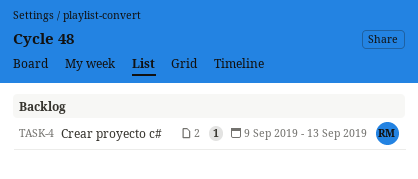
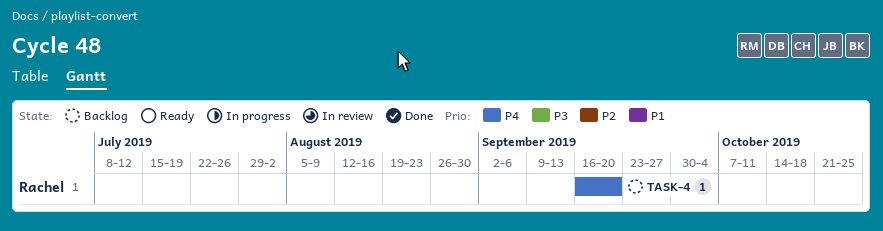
TASK-4, start: Sep 9 -> Sep 16
TASK-4, due: Sep 13 -> Sep 20

